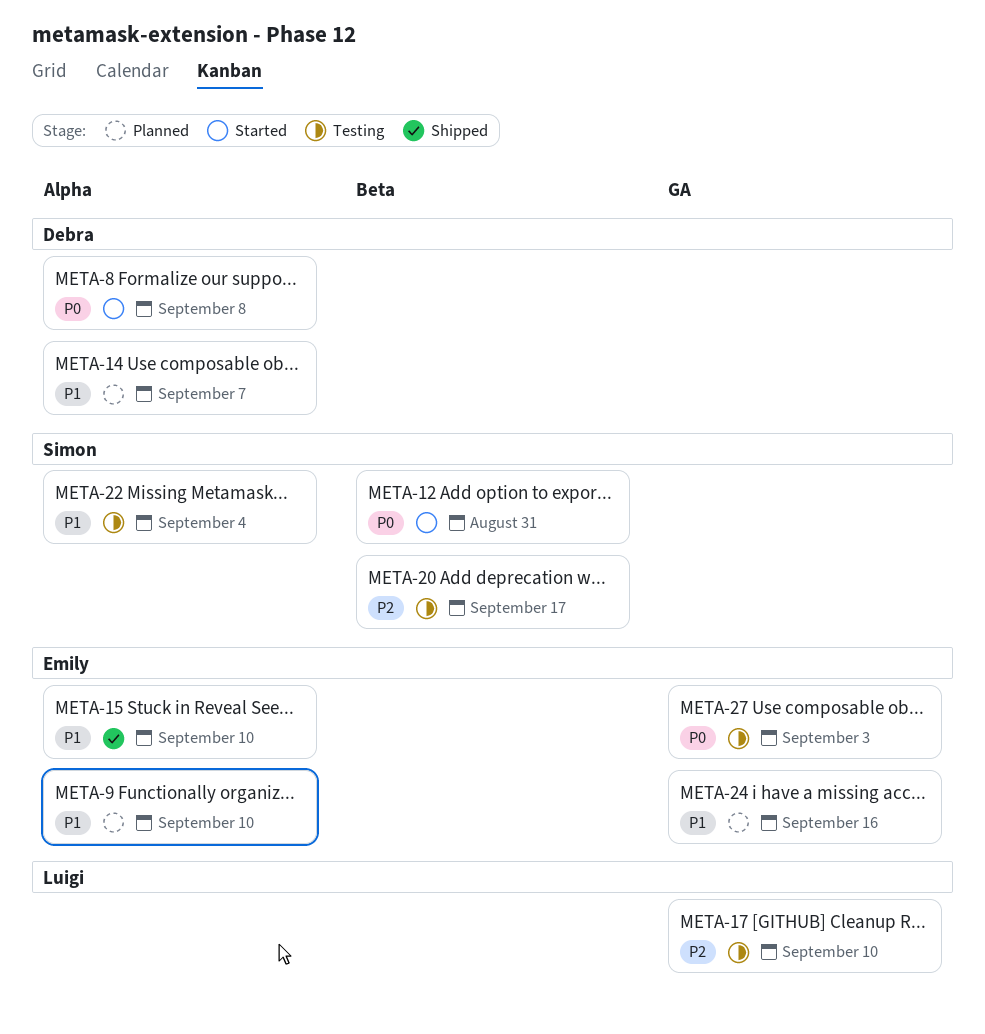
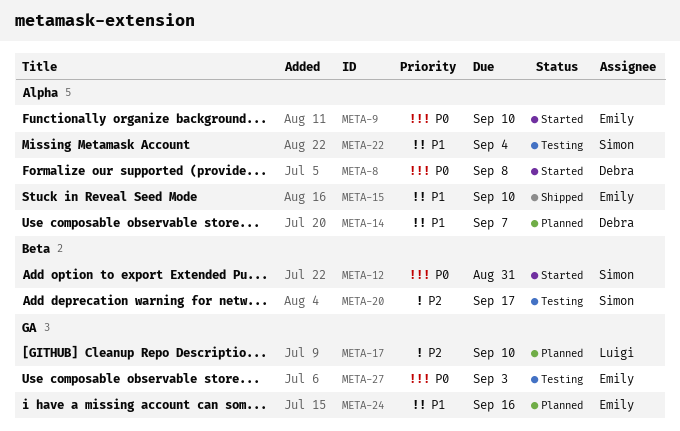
META-9, status: Planned -> Started
META-9, priority: P1 -> P0
META-17, status: Testing -> Planned

